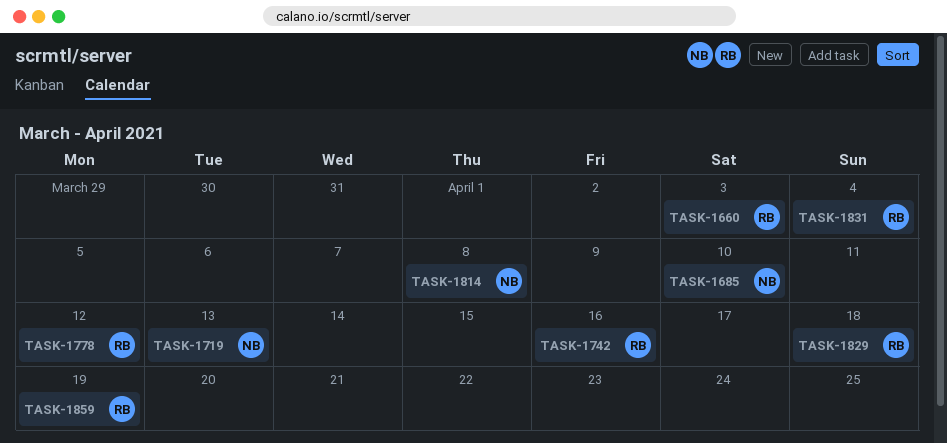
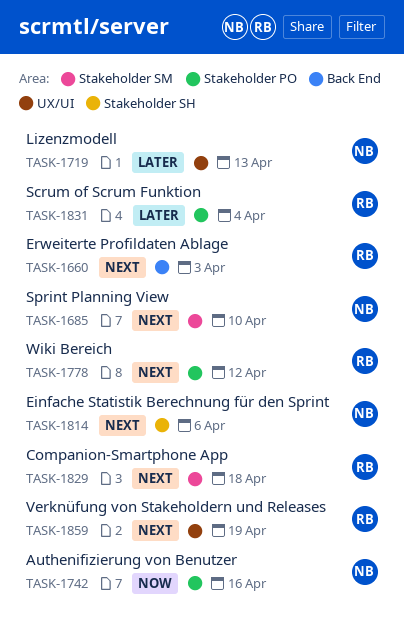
TASK-1742, owner: RB -> NB
TASK-1814, due: Apr 8 -> Apr 6

